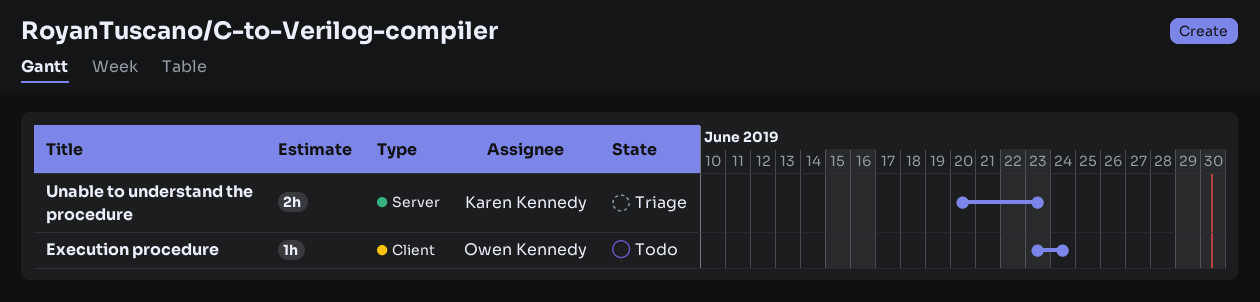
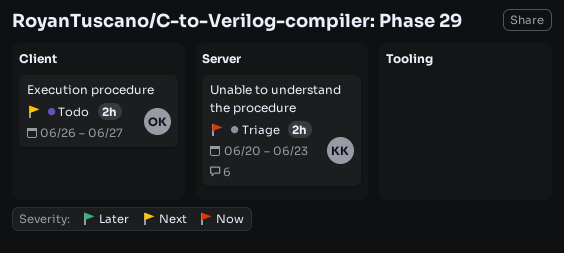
Execution procedure, estimate: 1h -> 2h
Execution procedure, start: Jun 23 -> Jun 26
Execution procedure, due: Jun 24 -> Jun 27

